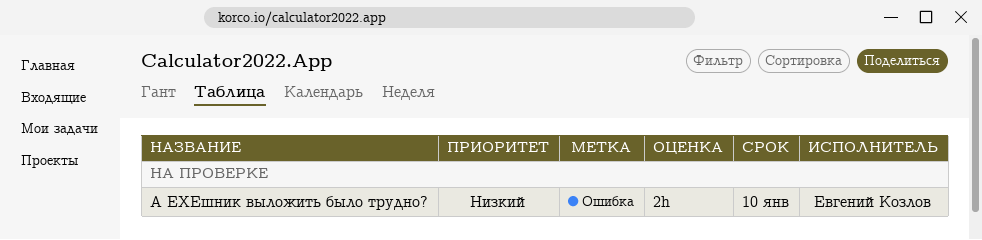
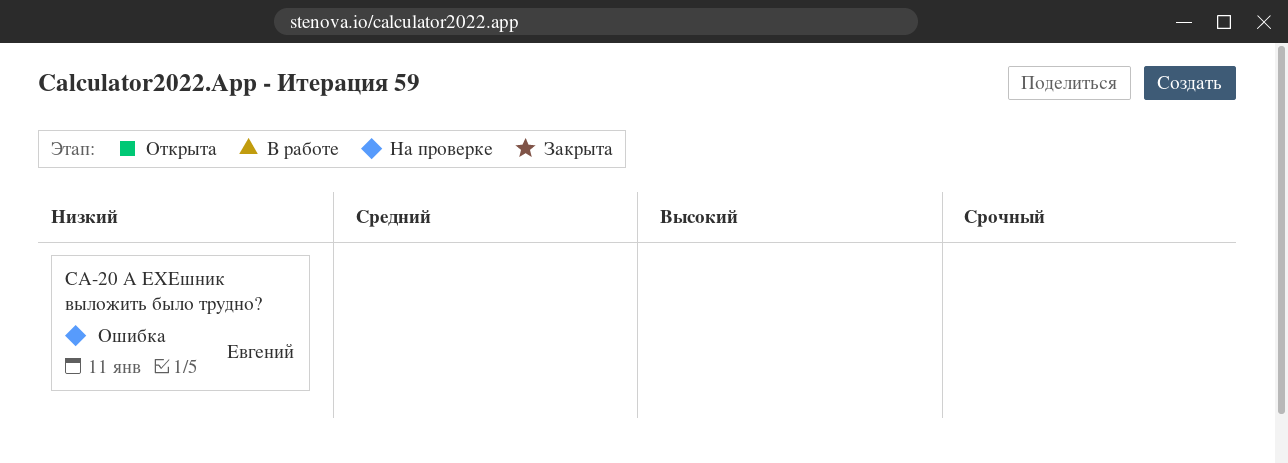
А EXEшник выложить было трудно?, due: Jan 10 -> Jan 11

